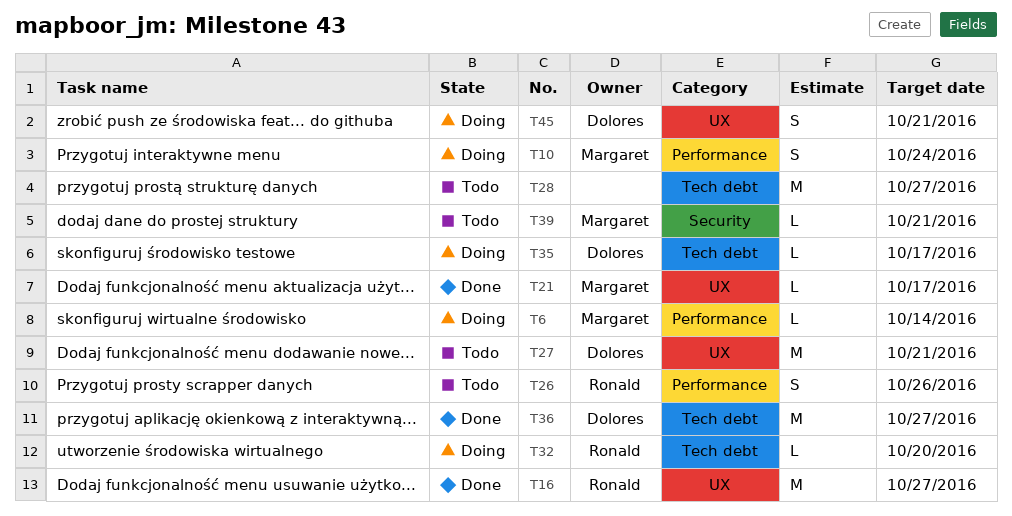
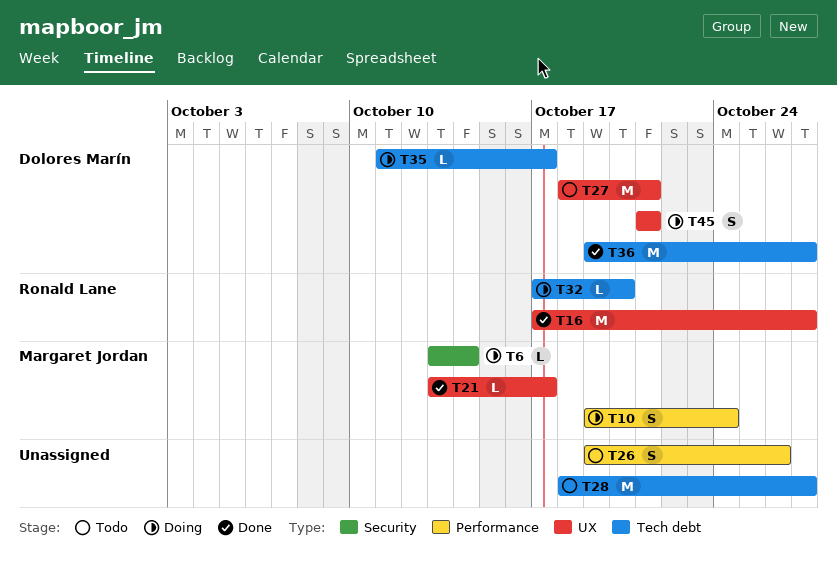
T6, label: Performance -> Security
T26, owner: Ronald Lane -> none
T39: present -> none

